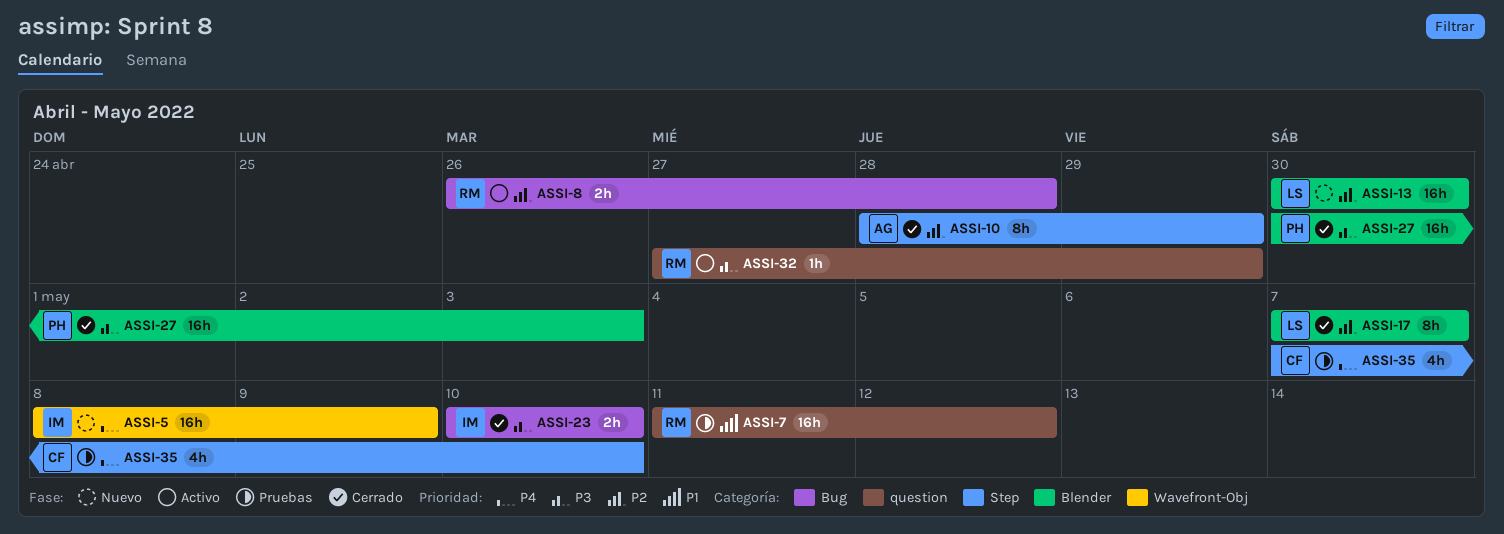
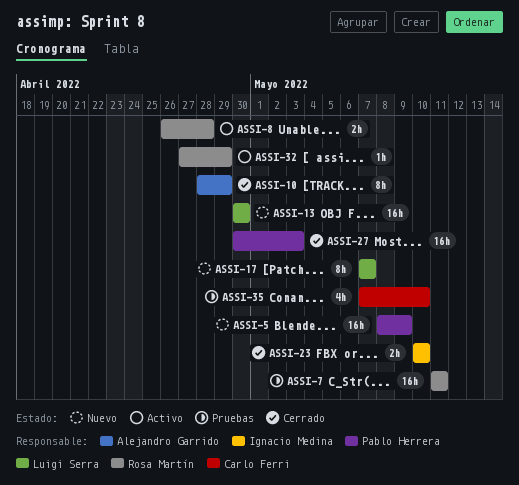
ASSI-5, owner: Ignacio Medina -> Pablo Herrera
ASSI-7, due: May 12 -> May 11
ASSI-17, status: Cerrado -> Nuevo

